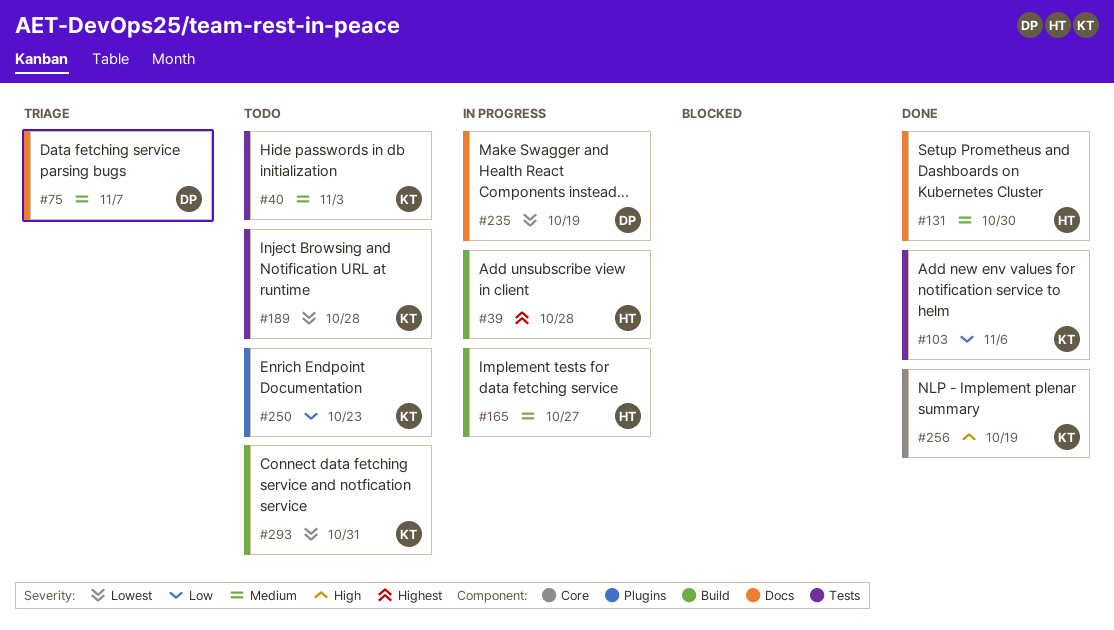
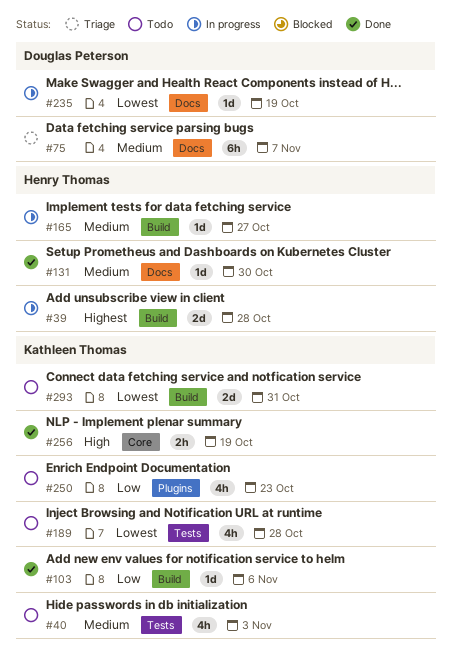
#103, label: Tests -> Build

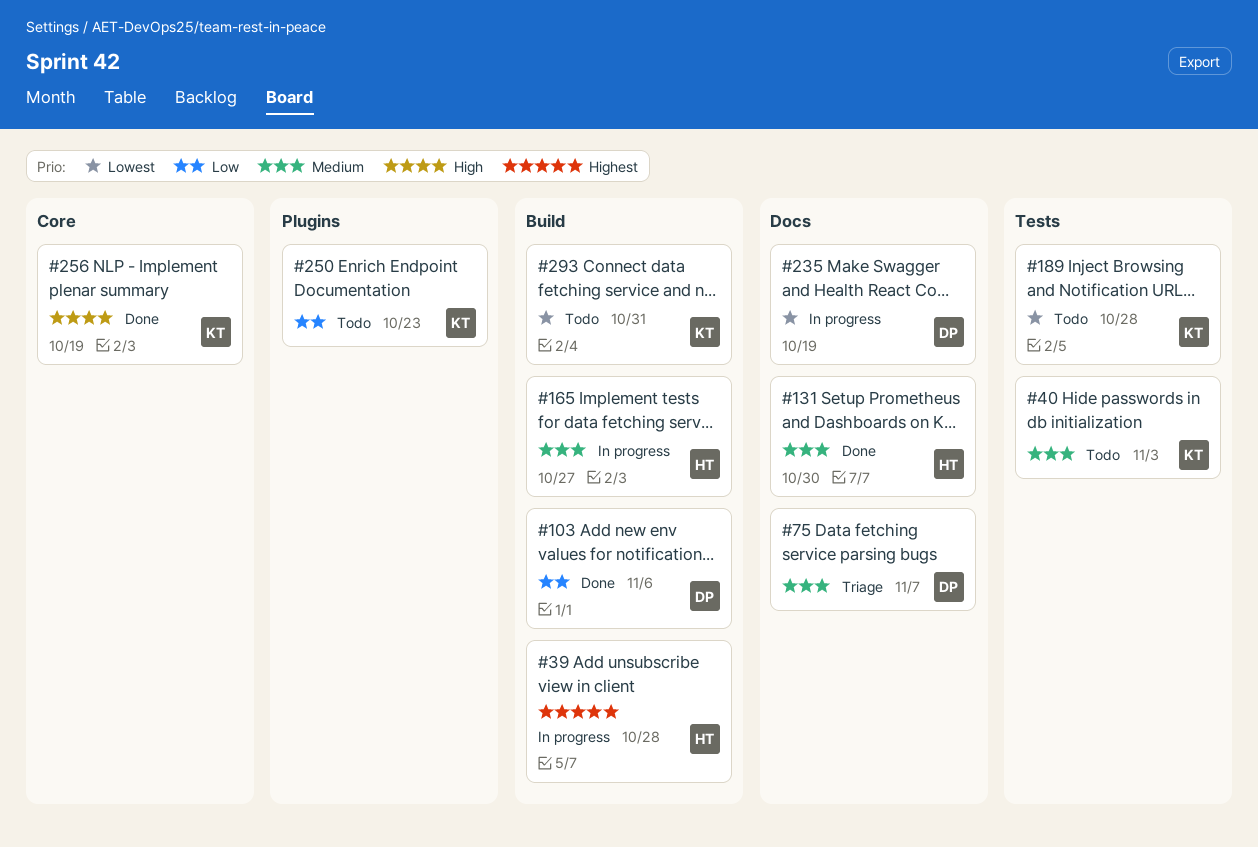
#103, owner: Kathleen Thomas -> Douglas Peterson

